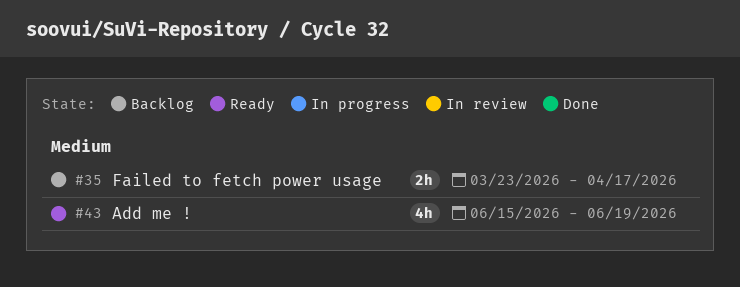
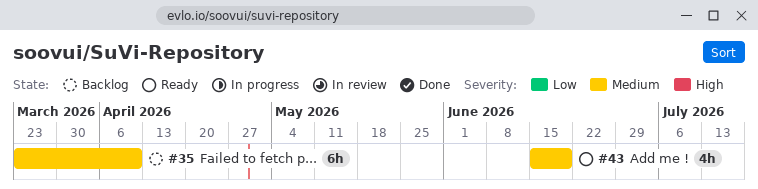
#35, estimate: 2h -> 6h
#35, due: Apr 17 -> Apr 10

